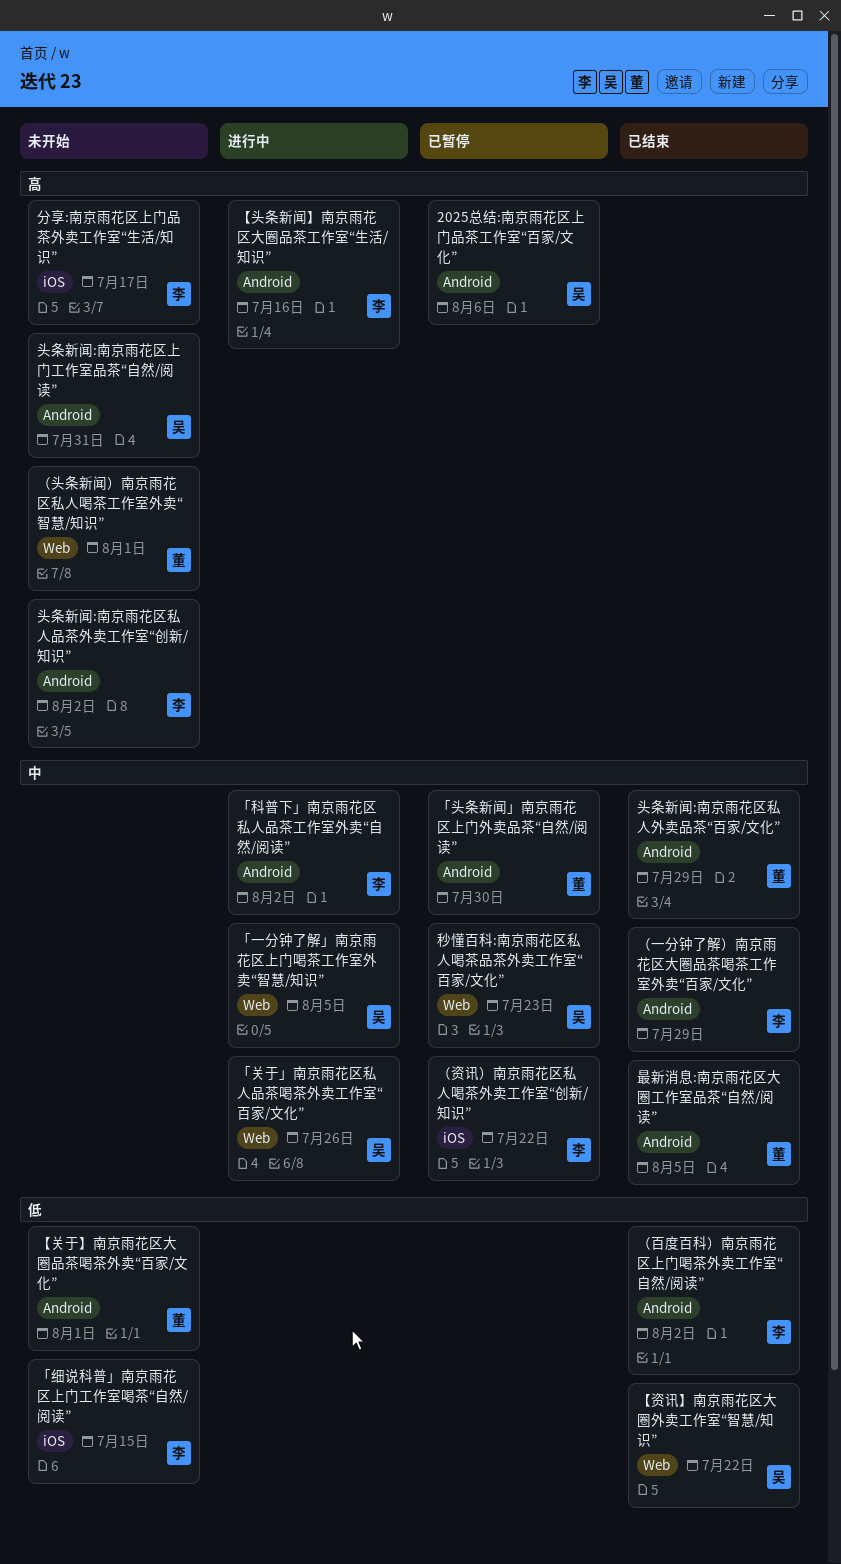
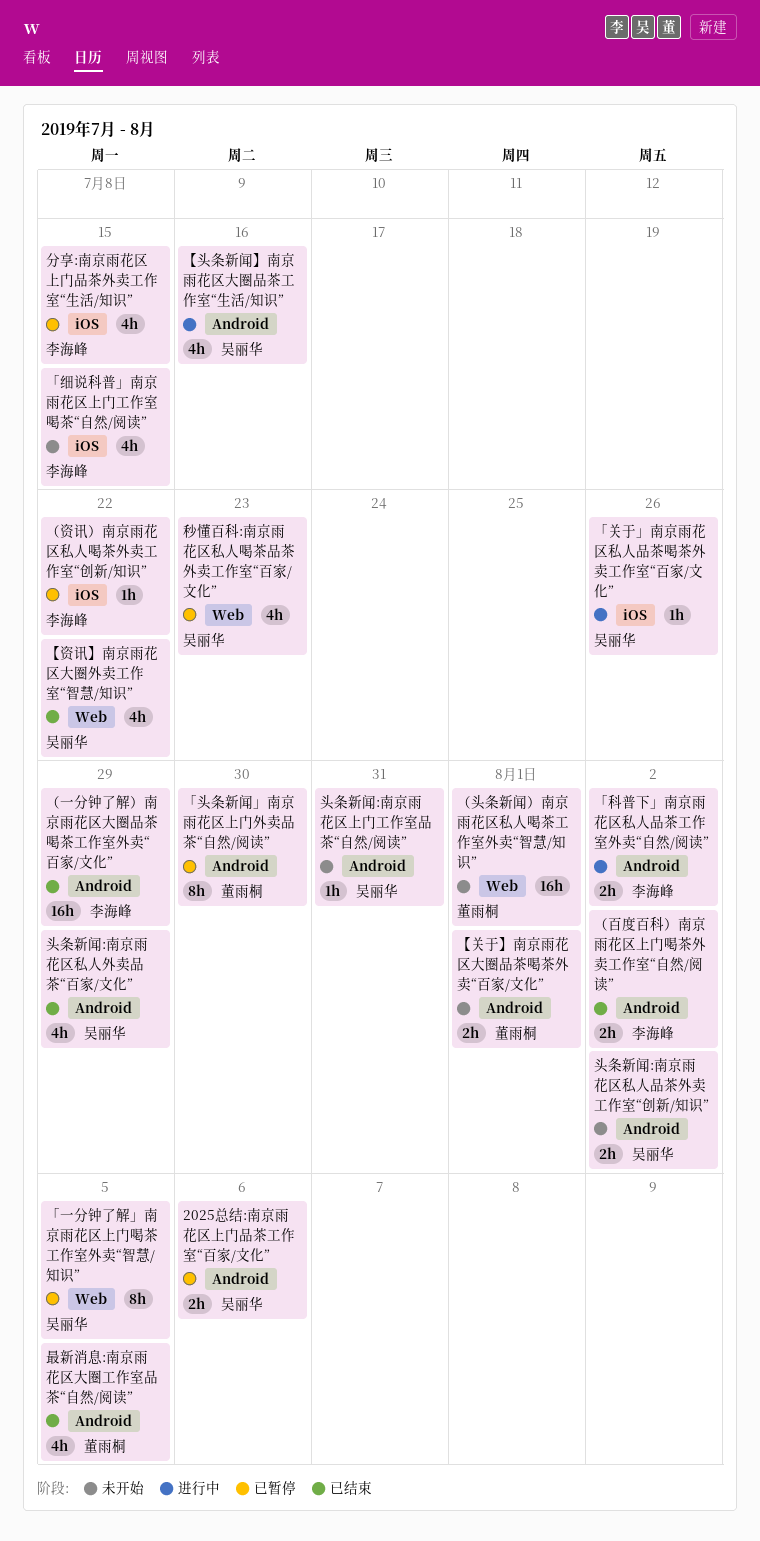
「一分钟了解」南京雨花区上门喝茶工作室外卖“智慧/知识”, status: 进行中 -> 已暂停
「关于」南京雨花区私人品茶喝茶外卖工作室“百家/文化”, label: Web -> iOS
【头条新闻】南京雨花区大圈品茶工作室“生活/知识”, owner: 李海峰 -> 吴丽华
分享:南京雨花区上门品茶外卖工作室“生活/知识”, status: 未开始 -> 已暂停
分享:南京雨花区上门品茶外卖工作室“生活/知识”, due: Jul 17 -> Jul 15
头条新闻:南京雨花区私人品茶外卖工作室“创新/知识”, owner: 李海峰 -> 吴丽华
头条新闻:南京雨花区私人外卖品茶“百家/文化”, owner: 董雨桐 -> 吴丽华

